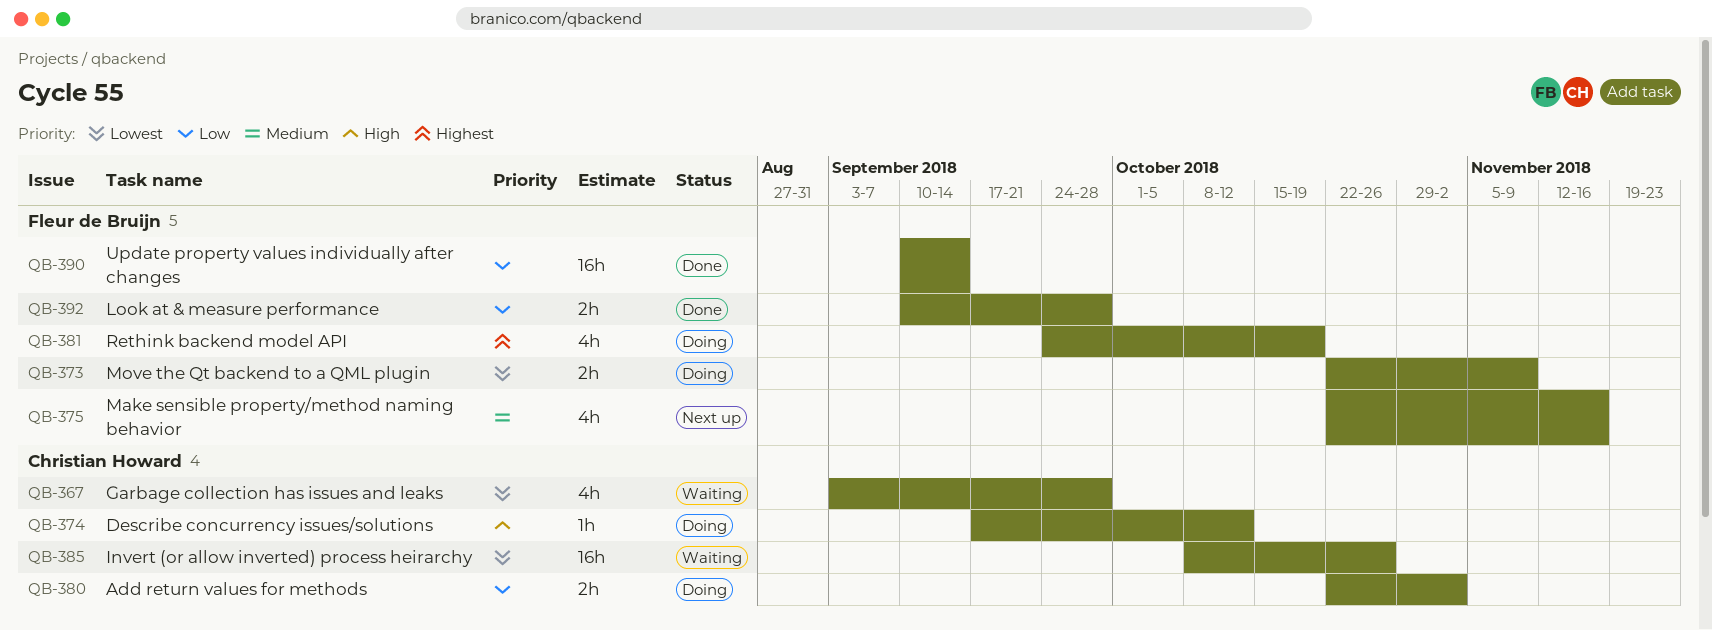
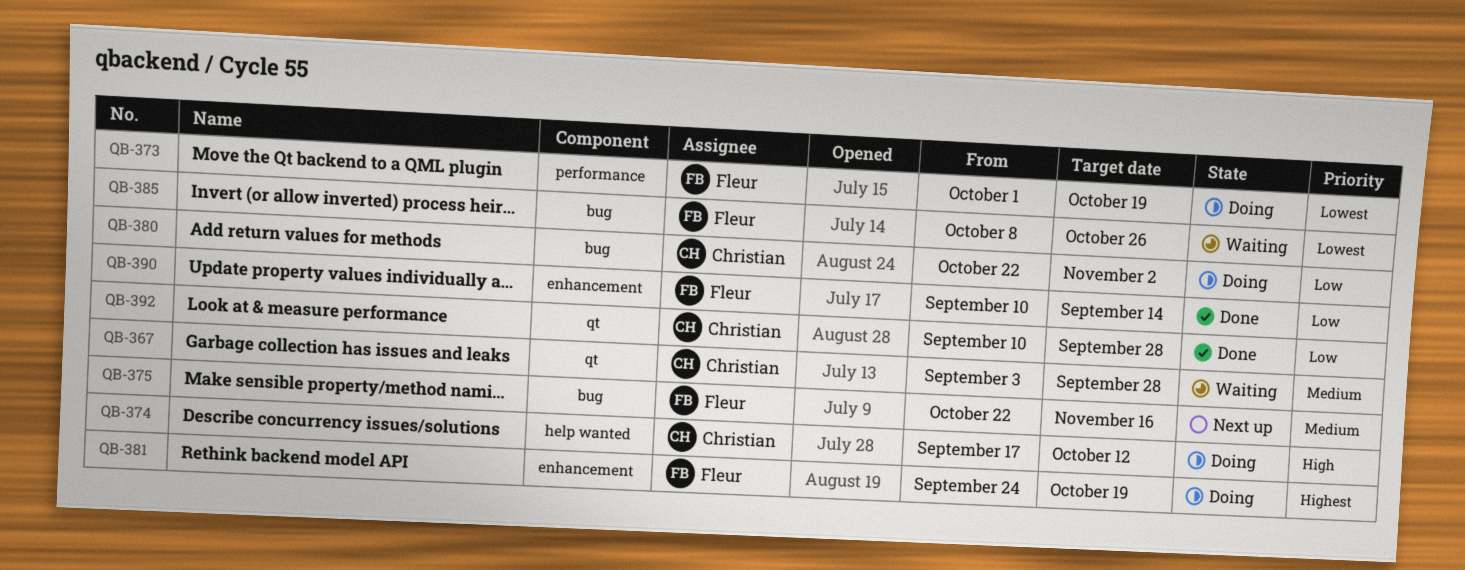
QB-367, priority: Lowest -> Medium
QB-373, start: Oct 22 -> Oct 1
QB-373, due: Nov 9 -> Oct 19
QB-385, owner: Christian Howard -> Fleur de Bruijn
QB-392, owner: Fleur de Bruijn -> Christian Howard

